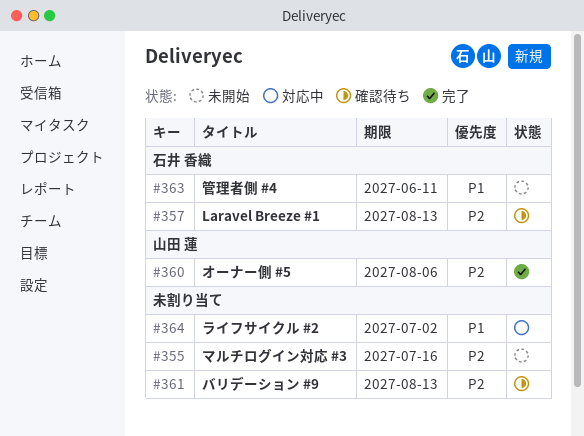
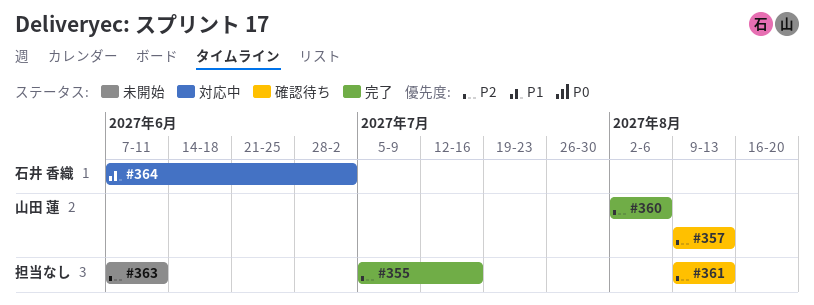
#355, status: 未開始 -> 完了
#357, owner: 石井 香織 -> 山田 蓮
#363, owner: 石井 香織 -> none
#363, priority: P1 -> P2
#364, owner: none -> 石井 香織

